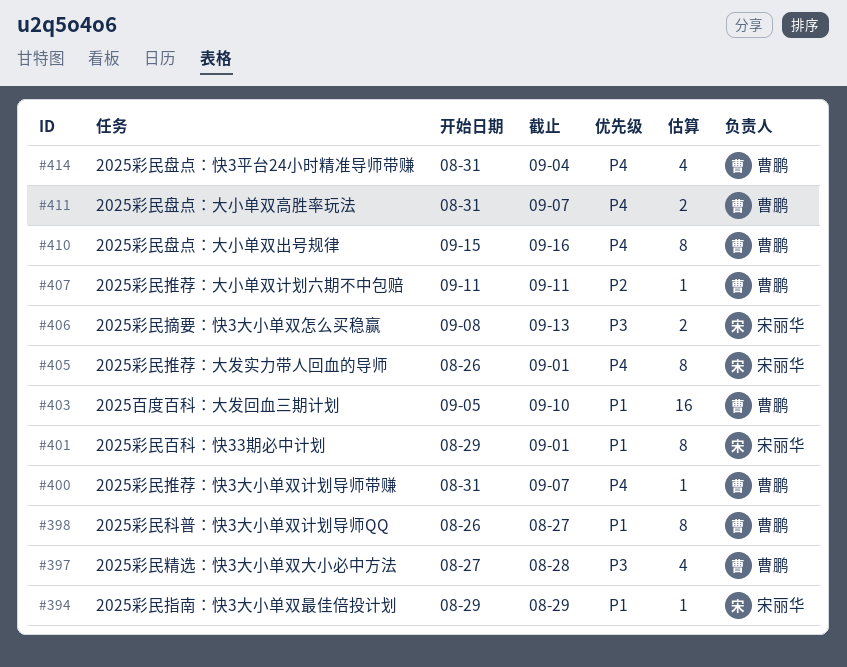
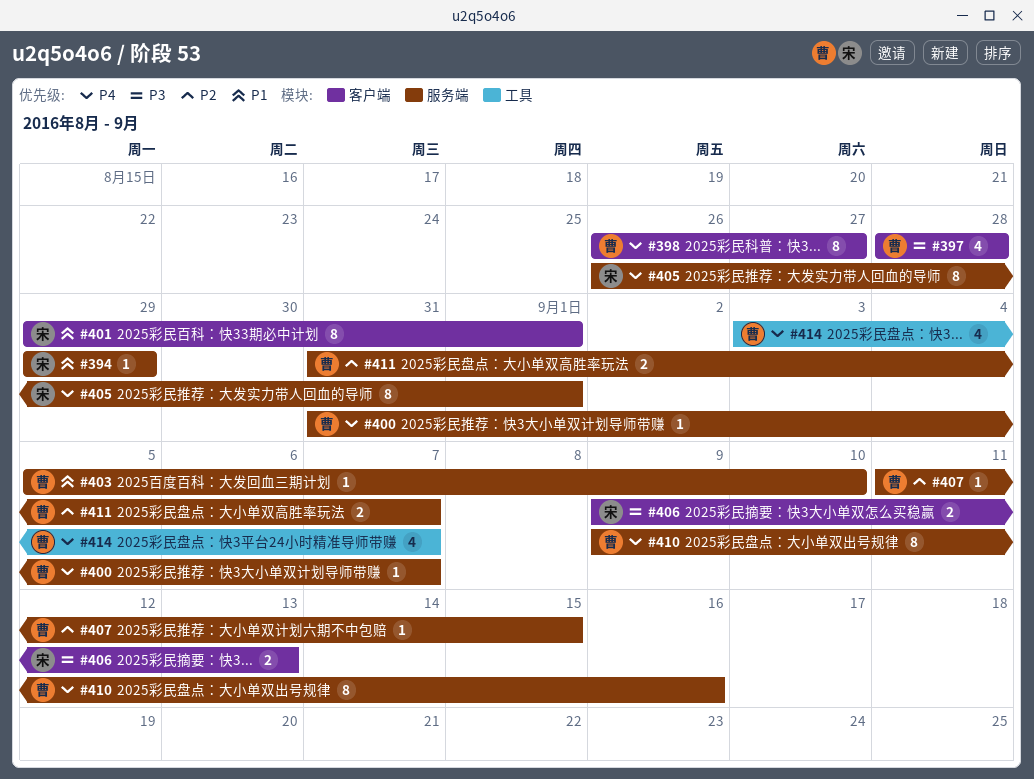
#397, start: Aug 27 -> Aug 28
#398, priority: P1 -> P4
#403, estimate: 16 -> 1
#406, start: Sep 8 -> Sep 9
#407, due: Sep 11 -> Sep 15
#410, start: Sep 15 -> Sep 9
#411, priority: P4 -> P2
#414, start: Aug 31 -> Sep 3
#414, due: Sep 4 -> Sep 7

